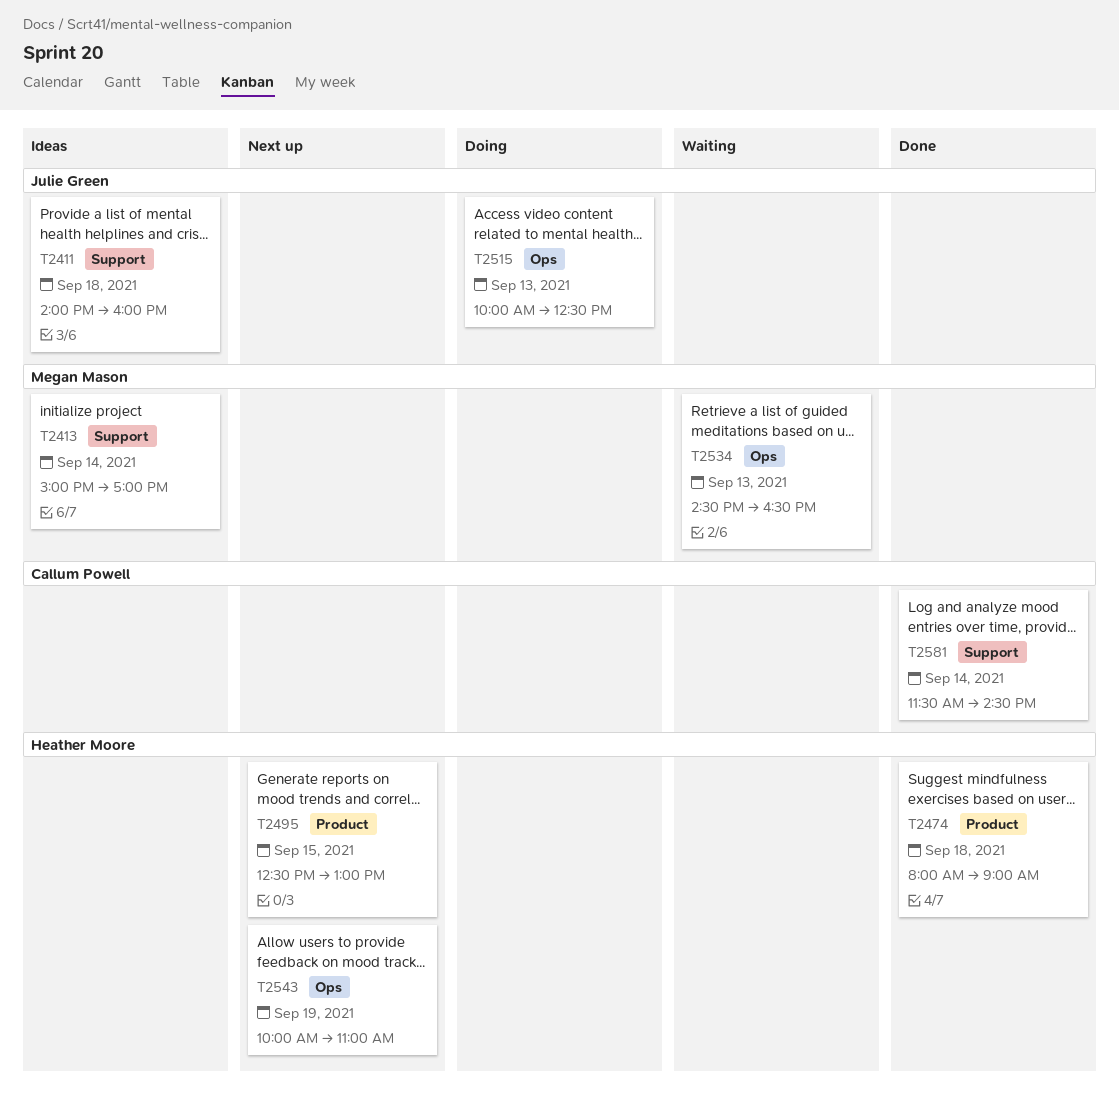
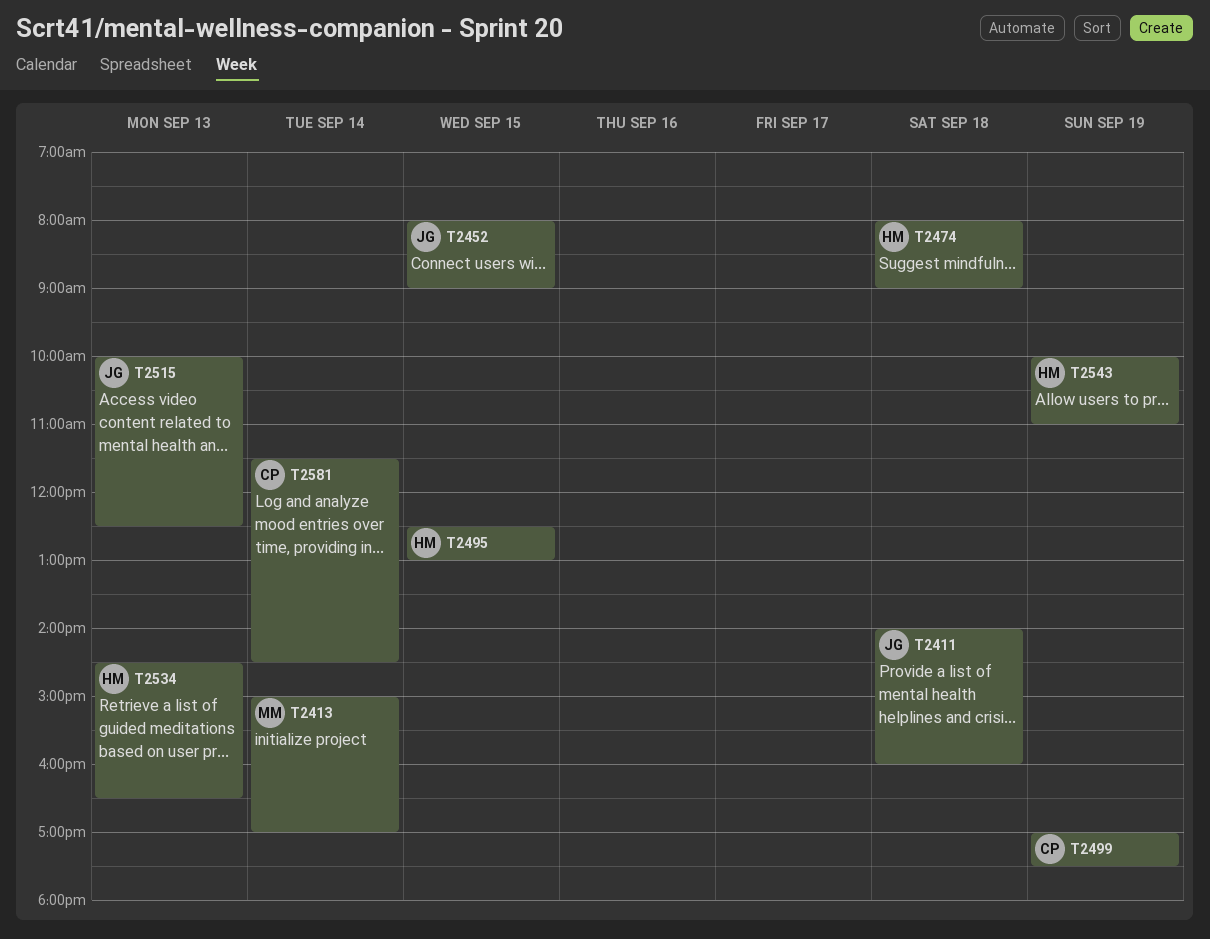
T2452: none -> present
T2499: none -> present
T2534, owner: Megan Mason -> Heather Moore

